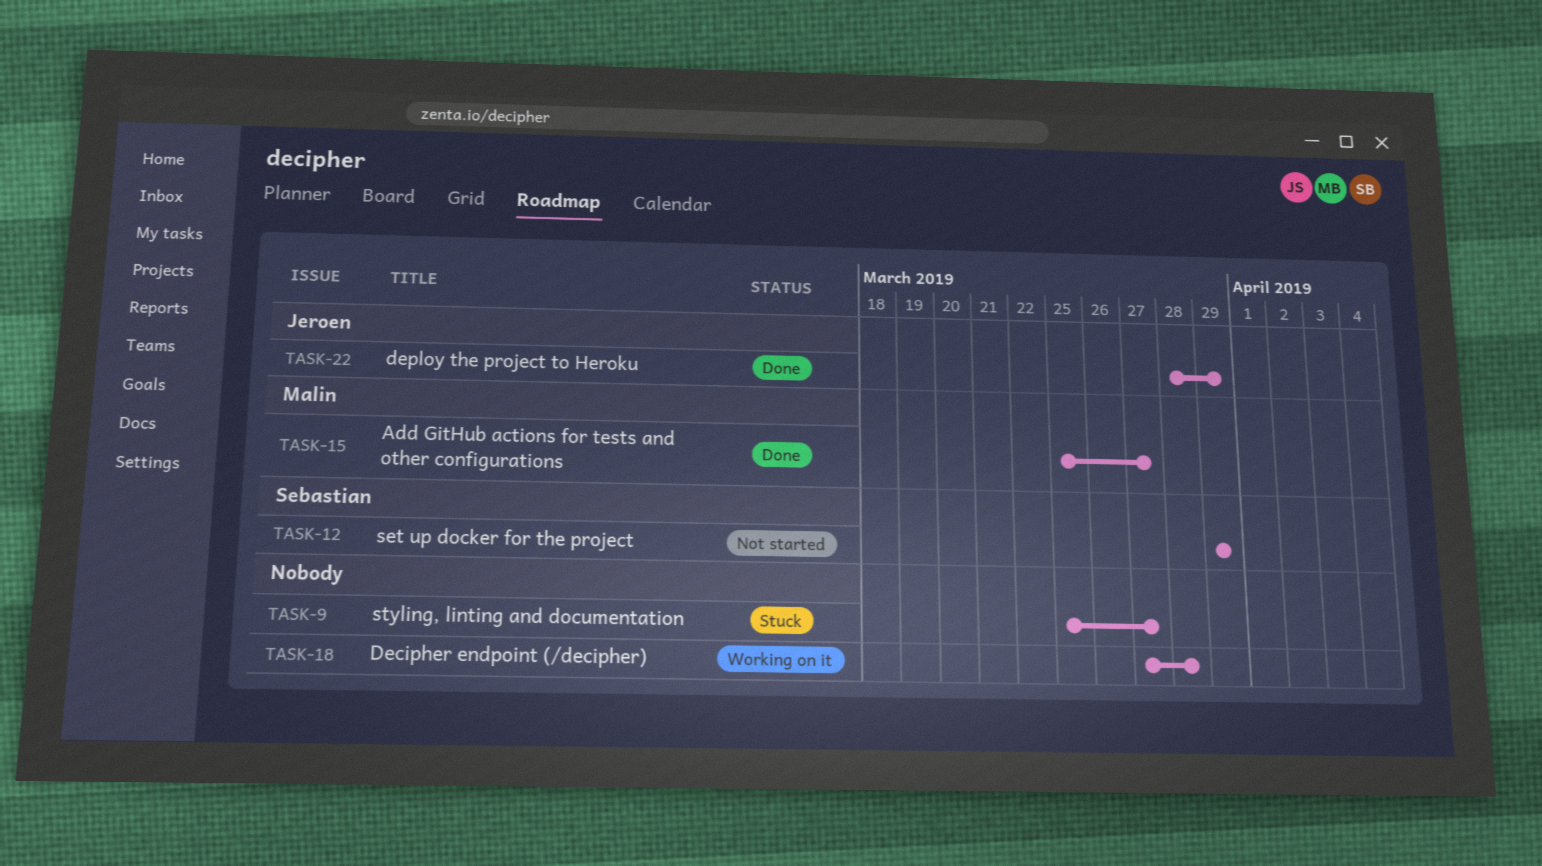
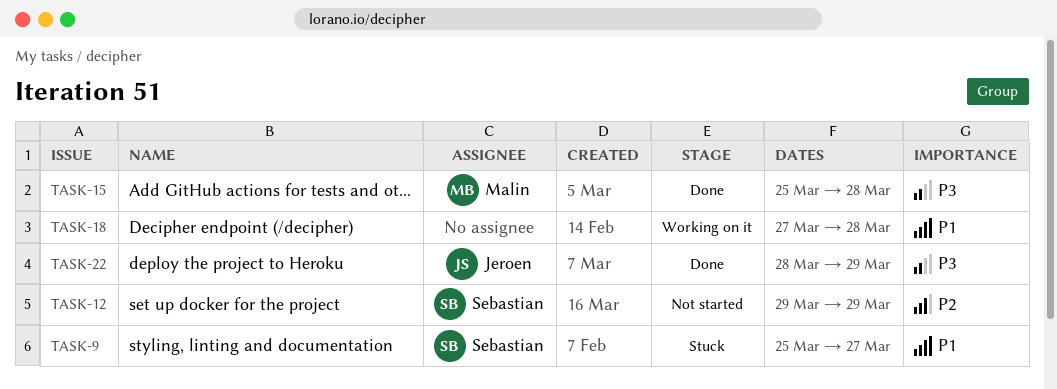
TASK-9, owner: none -> Sebastian
TASK-15, due: Mar 27 -> Mar 28

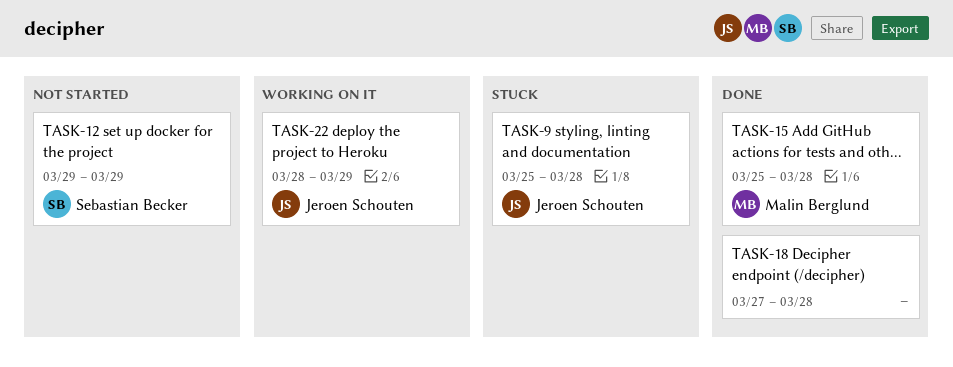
TASK-9, owner: Sebastian Becker -> Jeroen Schouten
TASK-9, due: Mar 27 -> Mar 28
TASK-18, status: Working on it -> Done
TASK-22, status: Done -> Working on it

